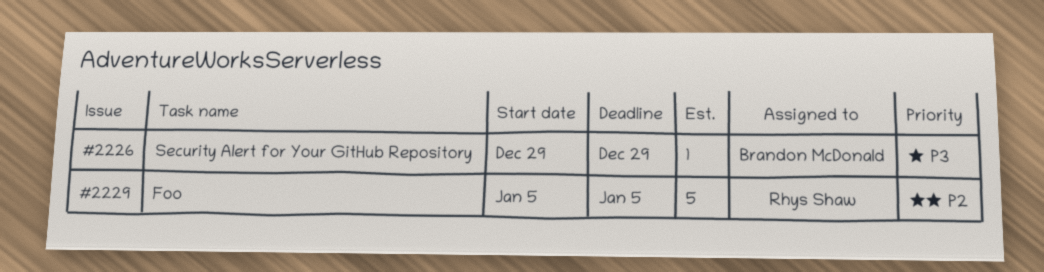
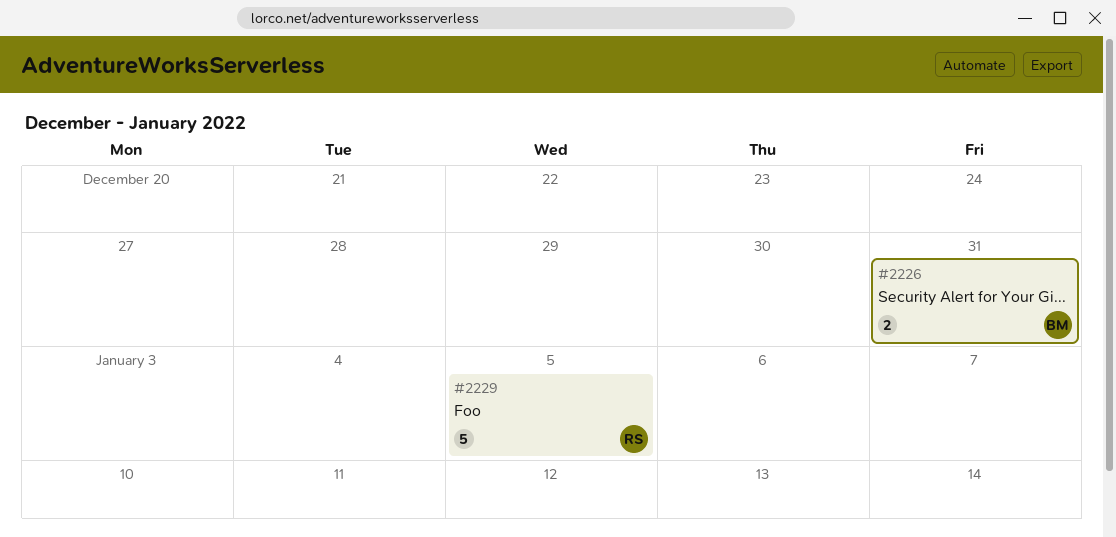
#2226, estimate: 1 -> 2
#2226, due: Dec 29 -> Dec 31

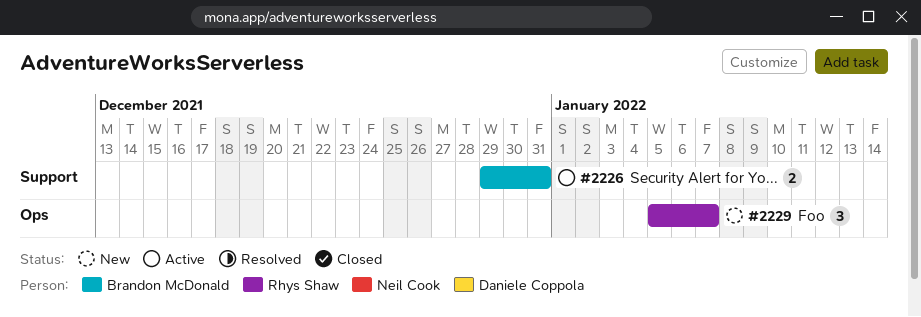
#2229, estimate: 5 -> 3
#2229, due: Jan 5 -> Jan 7

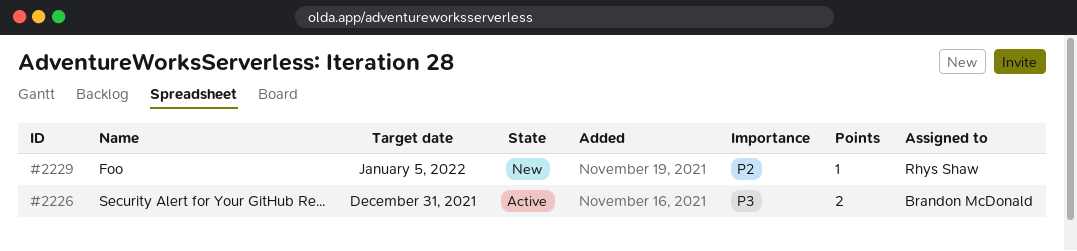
#2229, estimate: 3 -> 1
#2229, due: Jan 7 -> Jan 5

